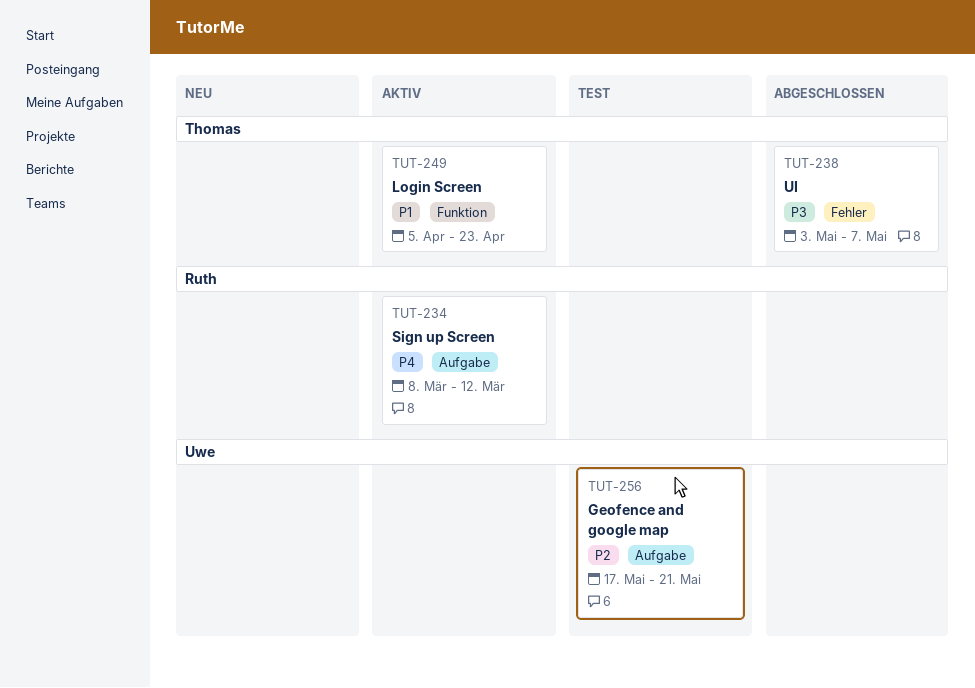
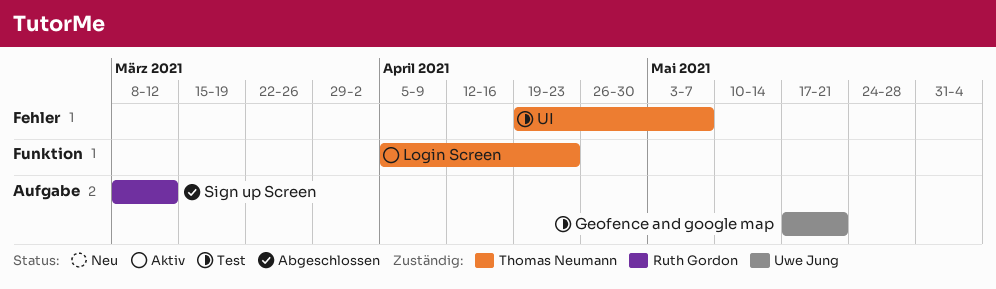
Sign up Screen, status: Aktiv -> Abgeschlossen
UI, status: Abgeschlossen -> Test
UI, start: May 3 -> Apr 19

